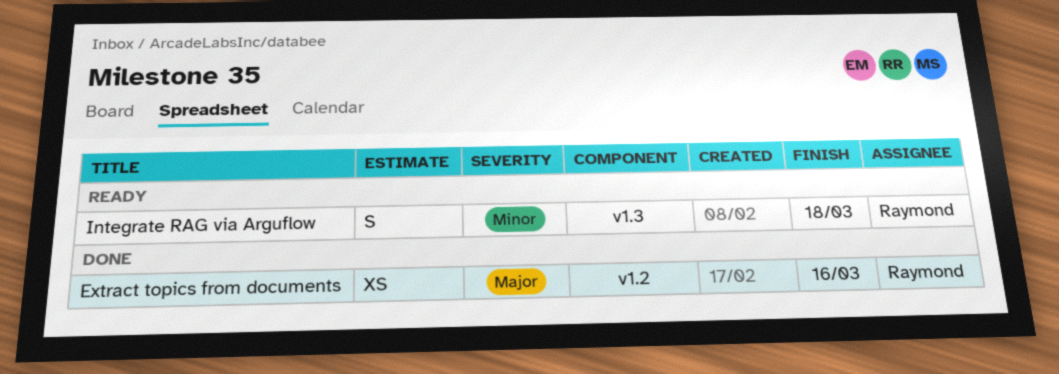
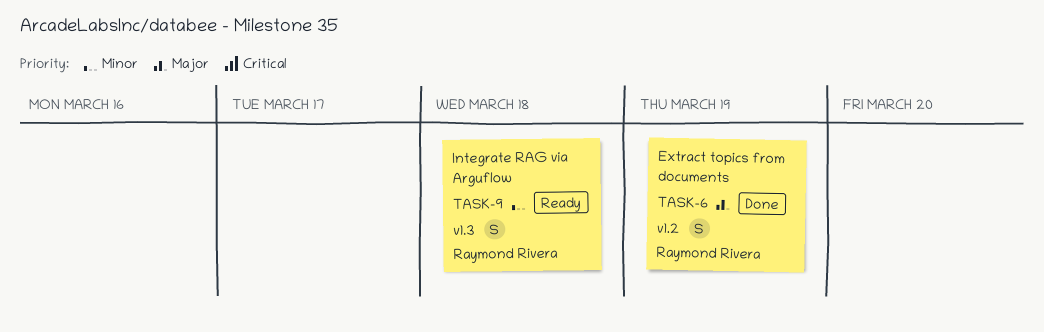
Extract topics from documents, estimate: XS -> S
Extract topics from documents, due: Mar 16 -> Mar 19

